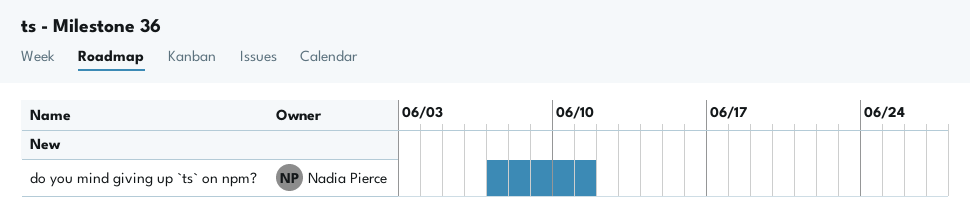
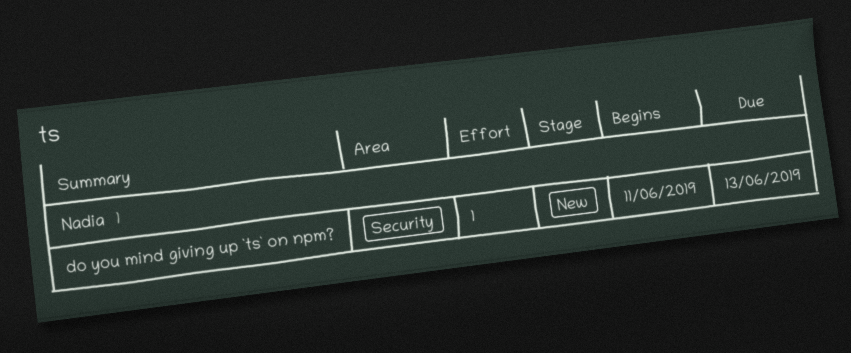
do you mind giving up `ts` on npm?, start: Jun 7 -> Jun 11
do you mind giving up `ts` on npm?, due: Jun 11 -> Jun 13

